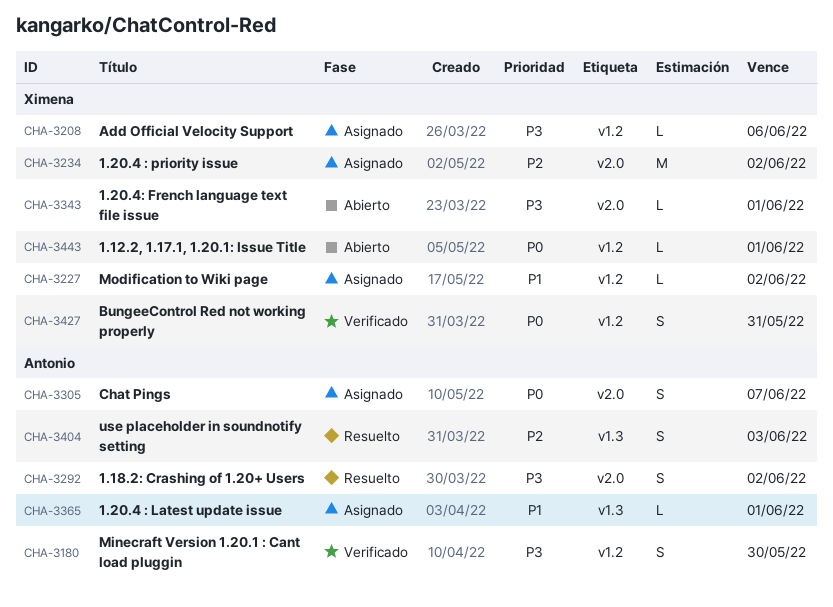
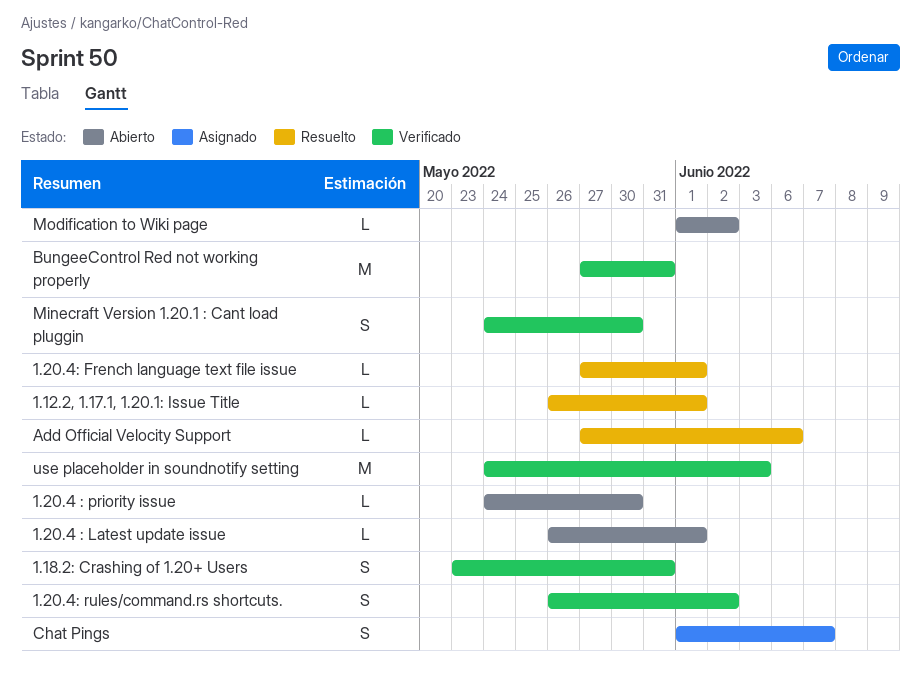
1.12.2, 1.17.1, 1.20.1: Issue Title, status: Abierto -> Resuelto
1.18.2: Crashing of 1.20+ Users, status: Resuelto -> Verificado
1.18.2: Crashing of 1.20+ Users, due: Jun 2 -> May 31
1.20.4 : Latest update issue, status: Asignado -> Abierto
1.20.4 : priority issue, status: Asignado -> Abierto
1.20.4 : priority issue, estimate: M -> L
1.20.4 : priority issue, due: Jun 2 -> May 30
1.20.4: French language text file issue, status: Abierto -> Resuelto
1.20.4: rules/command.rs shortcuts.: none -> present
Add Official Velocity Support, status: Asignado -> Resuelto
BungeeControl Red not working properly, estimate: S -> M
Modification to Wiki page, status: Asignado -> Abierto
use placeholder in soundnotify setting, status: Resuelto -> Verificado
use placeholder in soundnotify setting, estimate: S -> M

